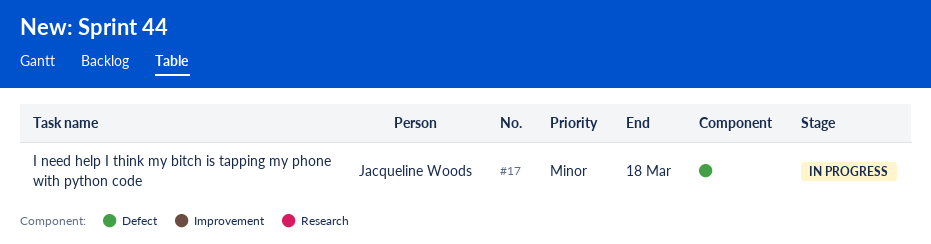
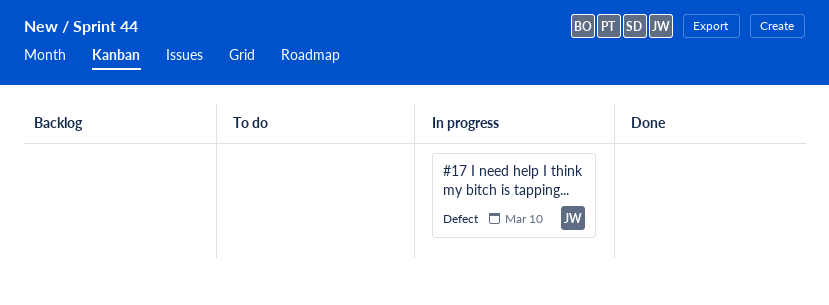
#17, due: Mar 18 -> Mar 10

